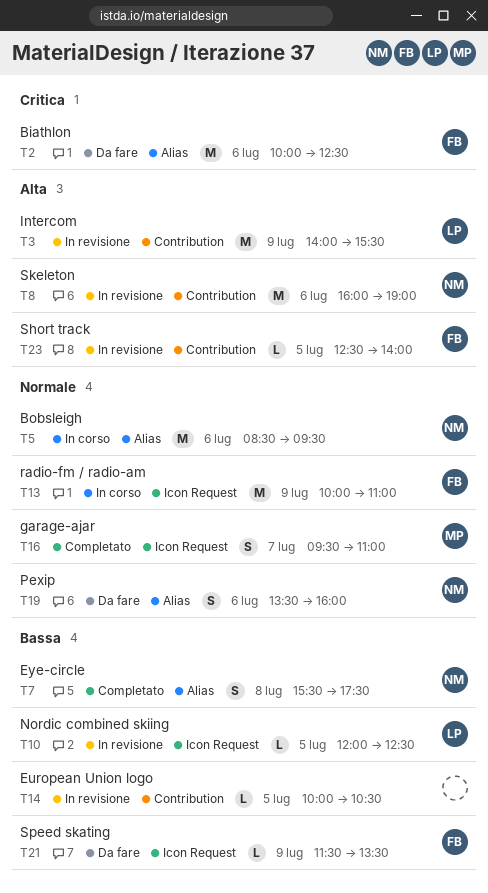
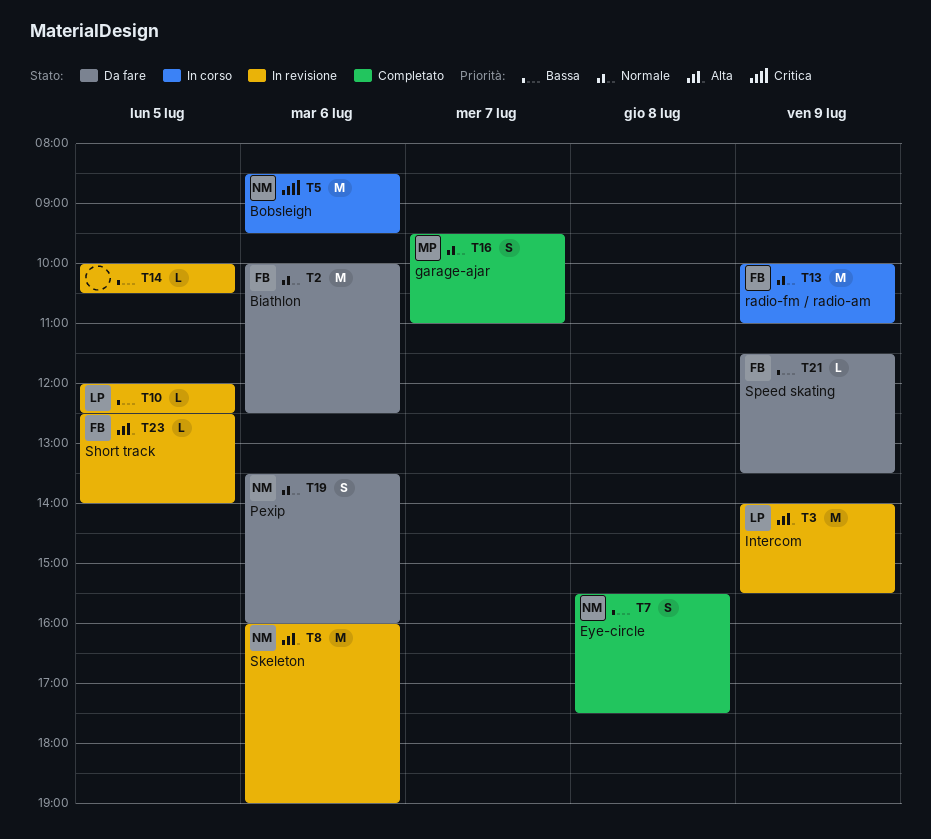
T2, priority: Critica -> Normale
T5, priority: Normale -> Critica

